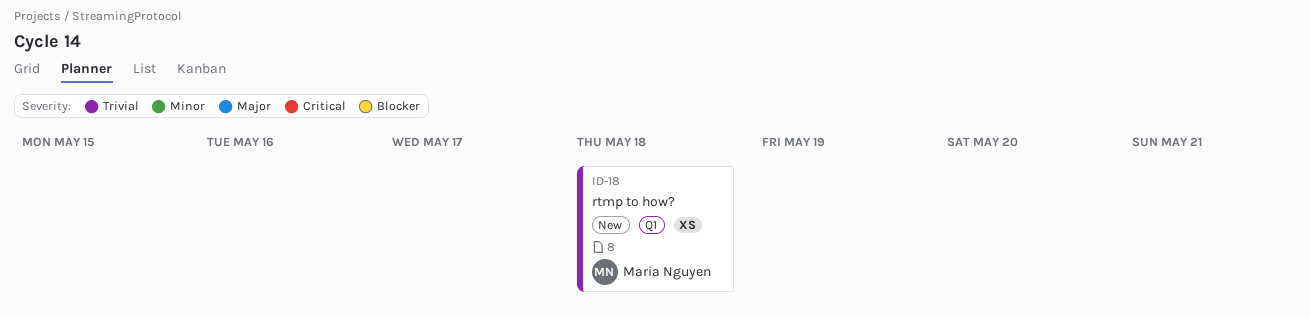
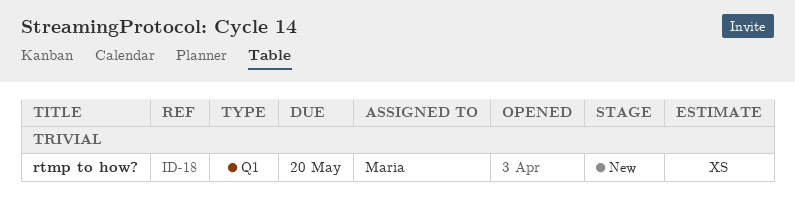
ID-18, due: May 18 -> May 20

